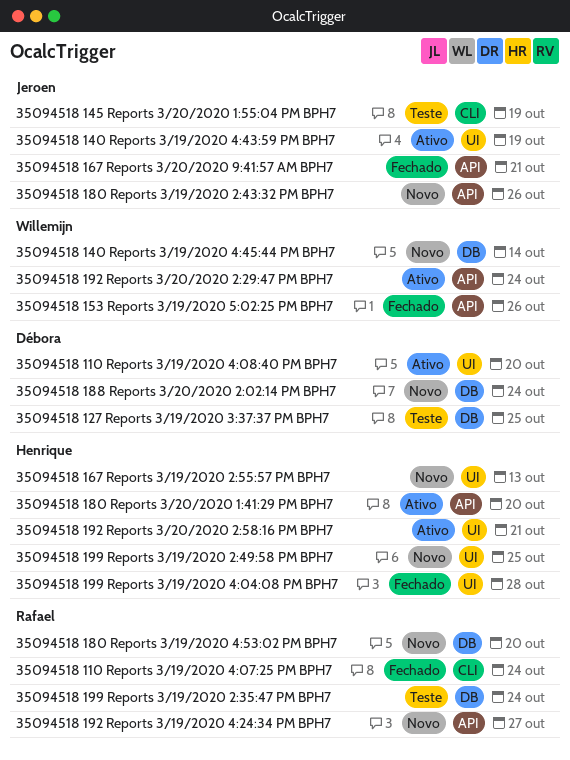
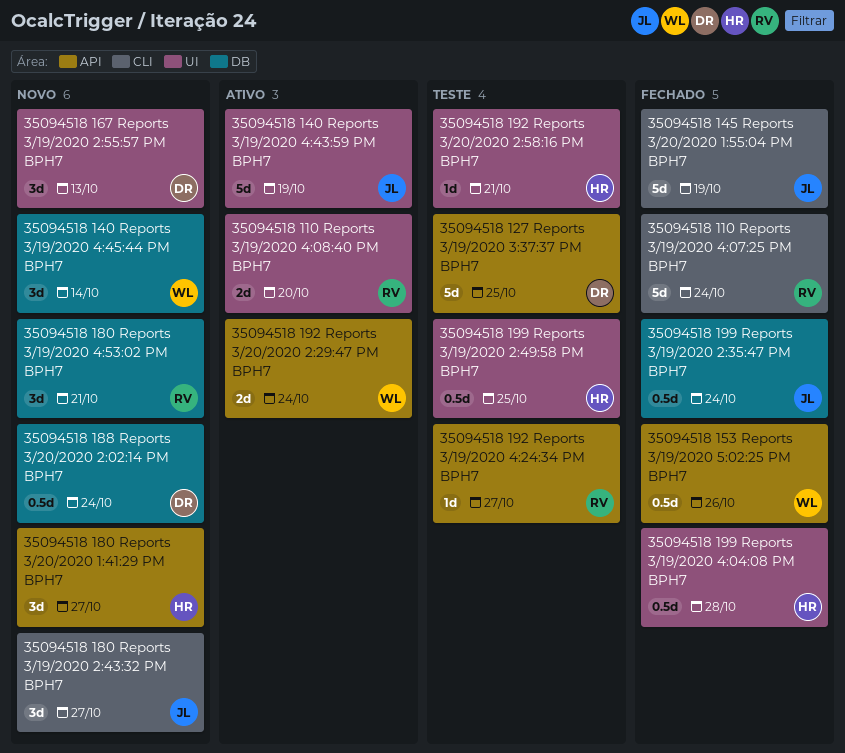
35094518 110 Reports 3/19/2020 4:08:40 PM BPH7, owner: Débora -> Rafael
35094518 127 Reports 3/19/2020 3:37:37 PM BPH7, label: DB -> API
35094518 145 Reports 3/20/2020 1:55:04 PM BPH7, status: Teste -> Fechado
35094518 167 Reports 3/19/2020 2:55:57 PM BPH7, owner: Henrique -> Débora
35094518 167 Reports 3/20/2020 9:41:57 AM BPH7: present -> none
35094518 180 Reports 3/19/2020 2:43:32 PM BPH7, label: API -> CLI
35094518 180 Reports 3/19/2020 2:43:32 PM BPH7, due: Oct 26 -> Oct 27
35094518 180 Reports 3/19/2020 4:53:02 PM BPH7, due: Oct 20 -> Oct 21
35094518 180 Reports 3/20/2020 1:41:29 PM BPH7, status: Ativo -> Novo
35094518 180 Reports 3/20/2020 1:41:29 PM BPH7, due: Oct 20 -> Oct 27
35094518 192 Reports 3/19/2020 4:24:34 PM BPH7, status: Novo -> Teste
35094518 192 Reports 3/20/2020 2:58:16 PM BPH7, status: Ativo -> Teste
35094518 199 Reports 3/19/2020 2:35:47 PM BPH7, status: Teste -> Fechado
35094518 199 Reports 3/19/2020 2:35:47 PM BPH7, owner: Rafael -> Jeroen
35094518 199 Reports 3/19/2020 2:49:58 PM BPH7, status: Novo -> Teste

